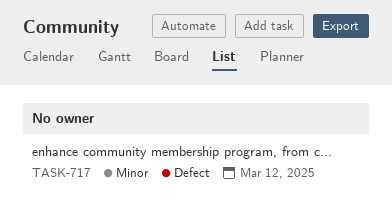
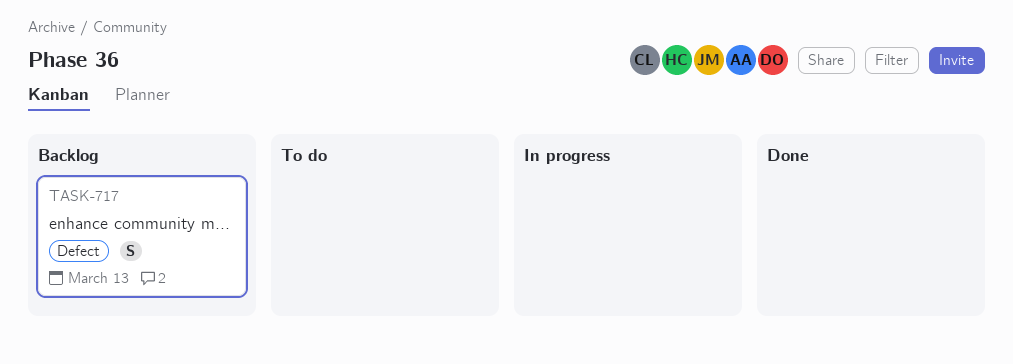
TASK-717, due: Mar 12 -> Mar 13

